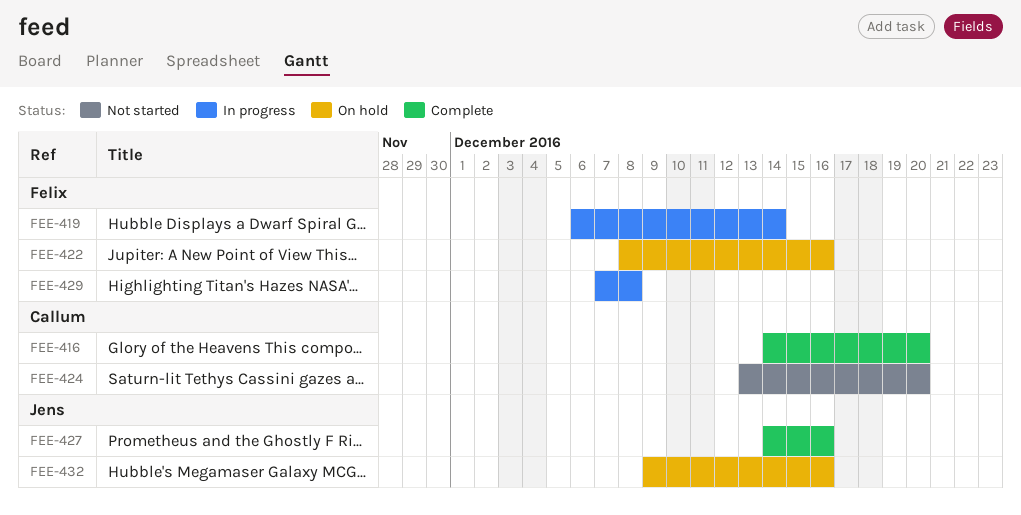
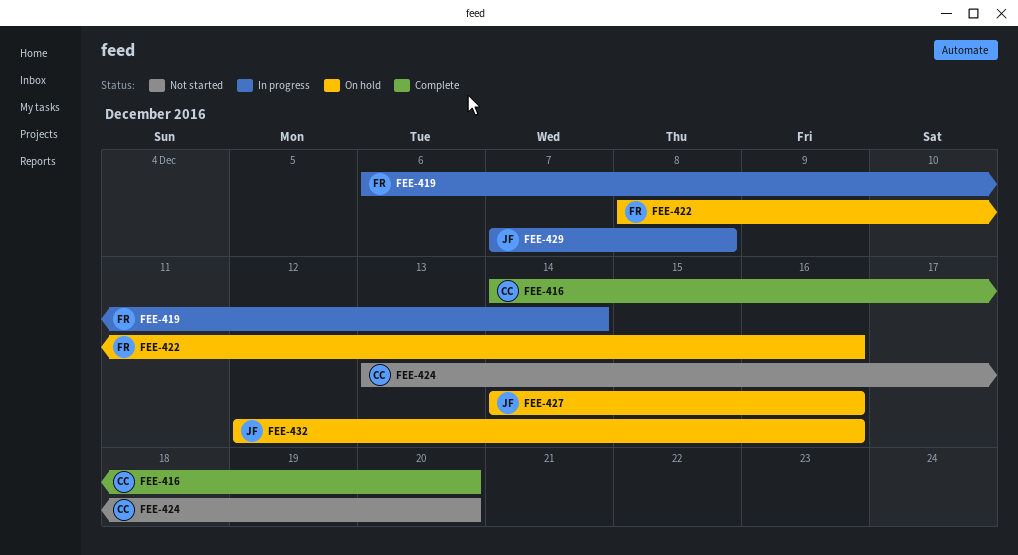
FEE-427, status: Complete -> On hold
FEE-429, owner: Felix -> Jens
FEE-432, start: Dec 9 -> Dec 12

